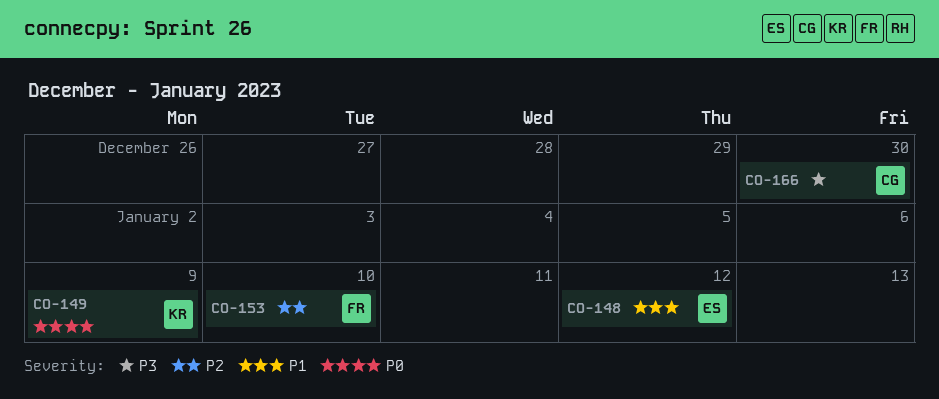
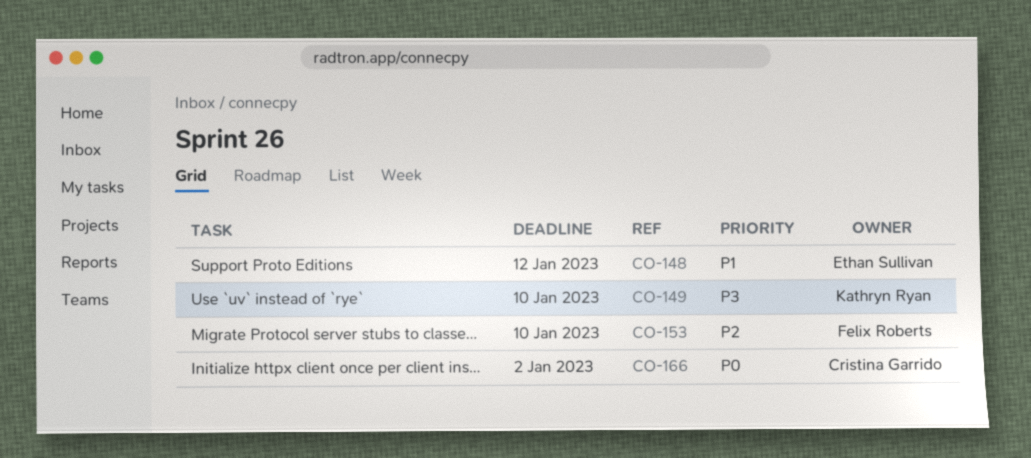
CO-149, priority: P0 -> P3
CO-149, due: Jan 9 -> Jan 10
CO-166, priority: P3 -> P0
CO-166, due: Dec 30 -> Jan 2

